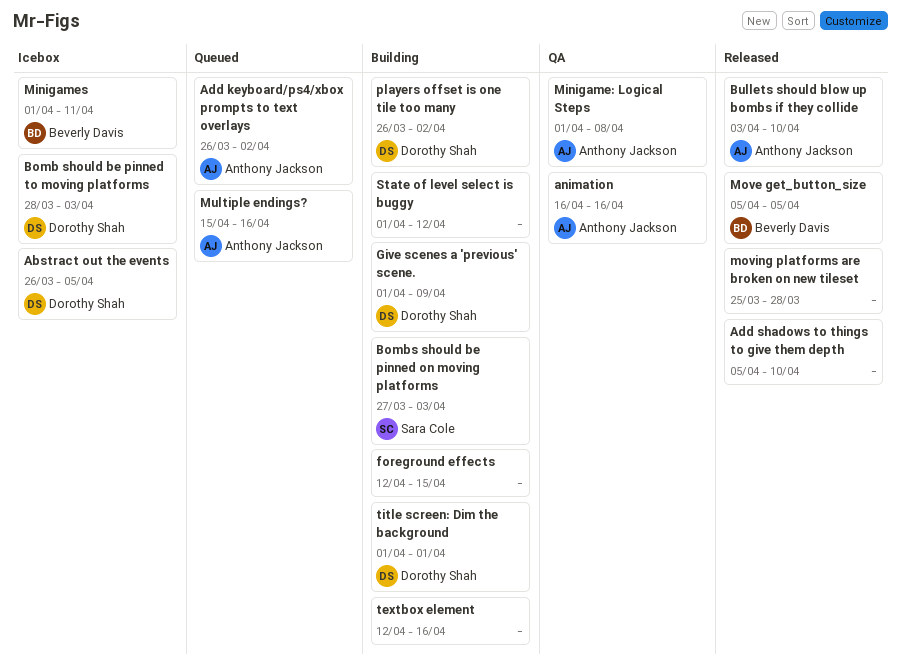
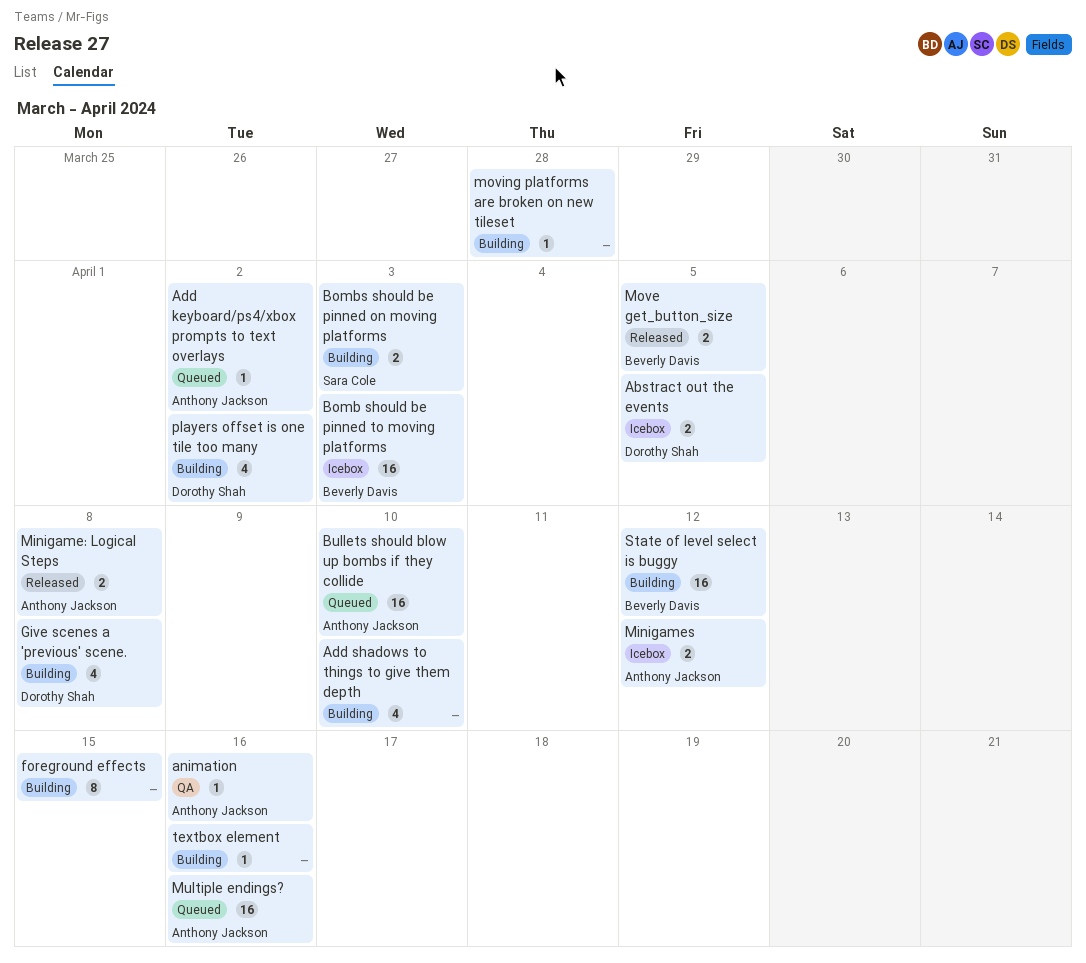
Add shadows to things to give them depth, status: Released -> Building
Bomb should be pinned to moving platforms, owner: Dorothy Shah -> Beverly Davis
Bullets should blow up bombs if they collide, status: Released -> Queued
Give scenes a 'previous' scene., due: Apr 9 -> Apr 8
Minigame: Logical Steps, status: QA -> Released
Minigames, owner: Beverly Davis -> Anthony Jackson
Minigames, due: Apr 11 -> Apr 12
moving platforms are broken on new tileset, status: Released -> Building
State of level select is buggy, owner: none -> Beverly Davis
title screen: Dim the background: present -> none

